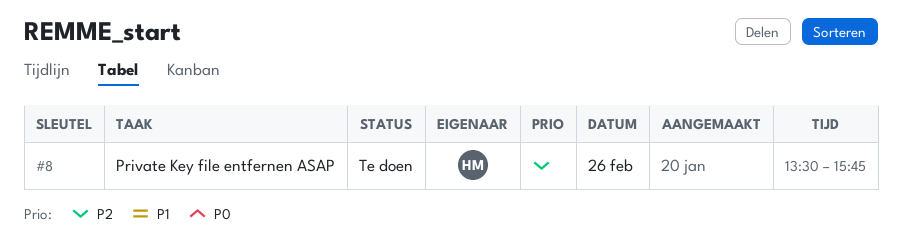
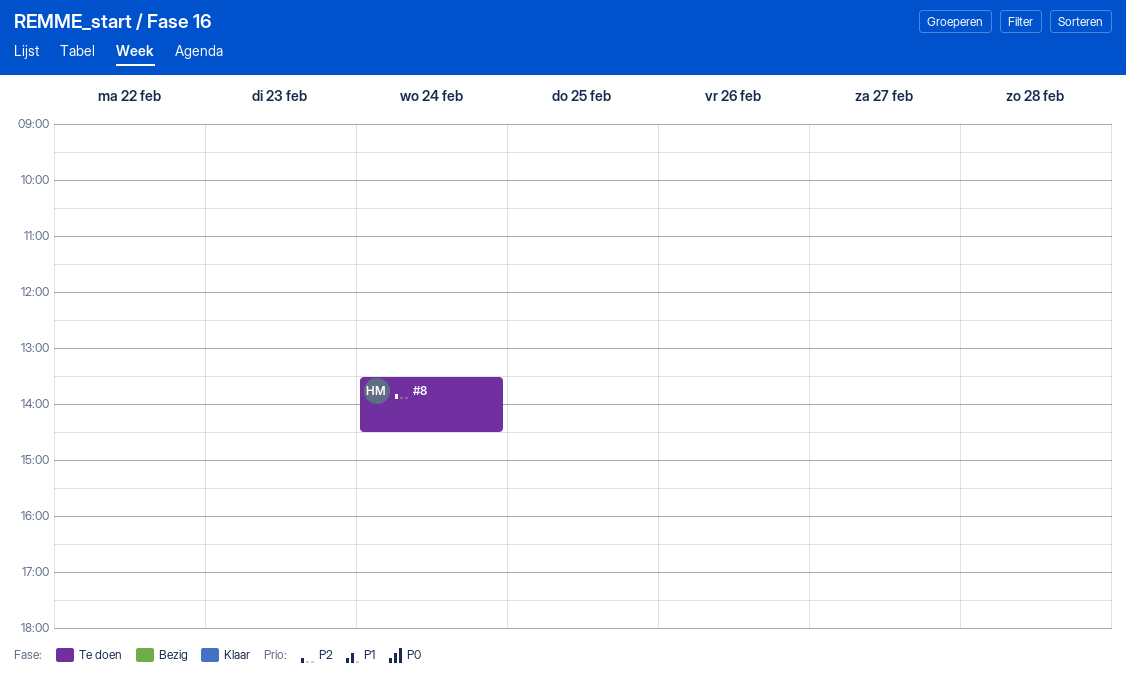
#8, day: Feb 26 -> Feb 24
#8, ends: 15:45 -> 14:30

